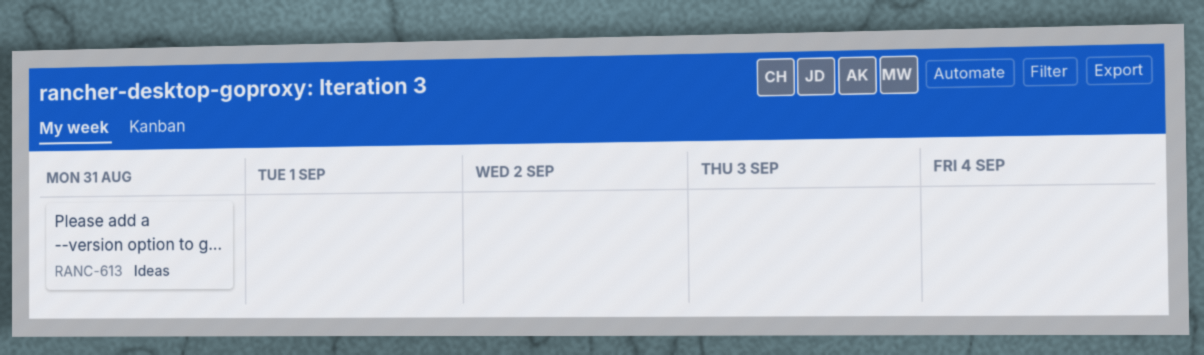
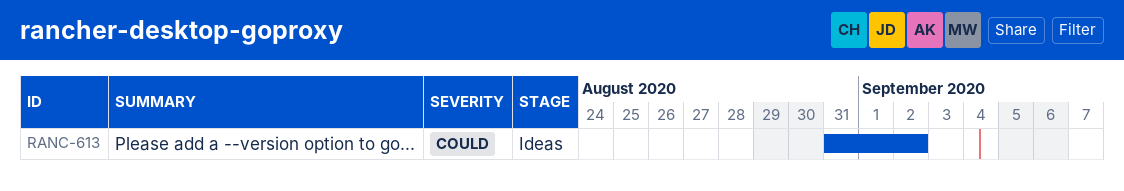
RANC-613, due: Aug 31 -> Sep 2

